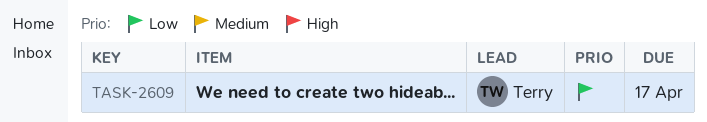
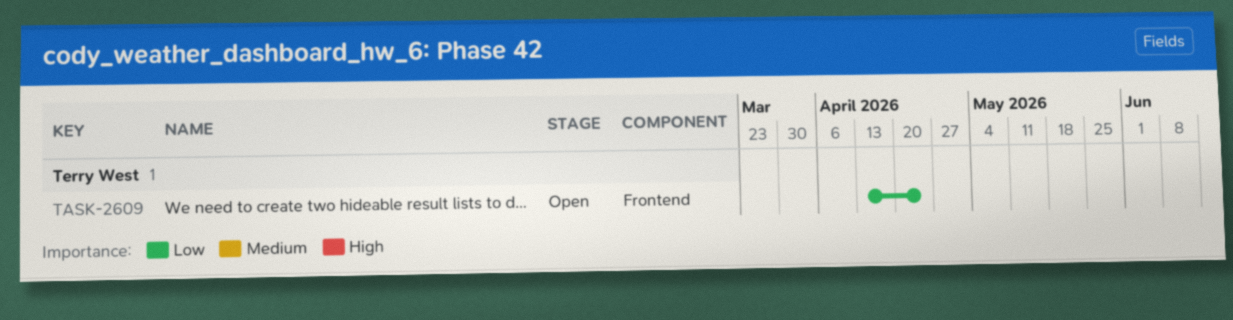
TASK-2609, due: Apr 17 -> Apr 24

